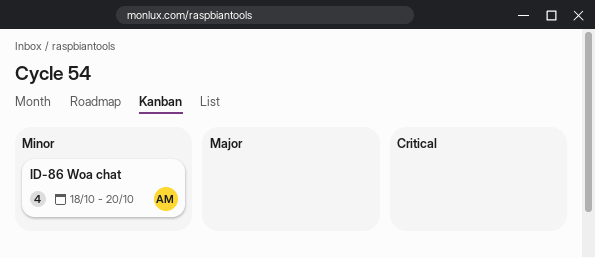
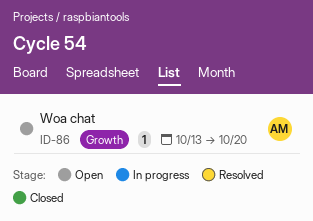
ID-86, estimate: 4 -> 1
ID-86, start: Oct 18 -> Oct 13

